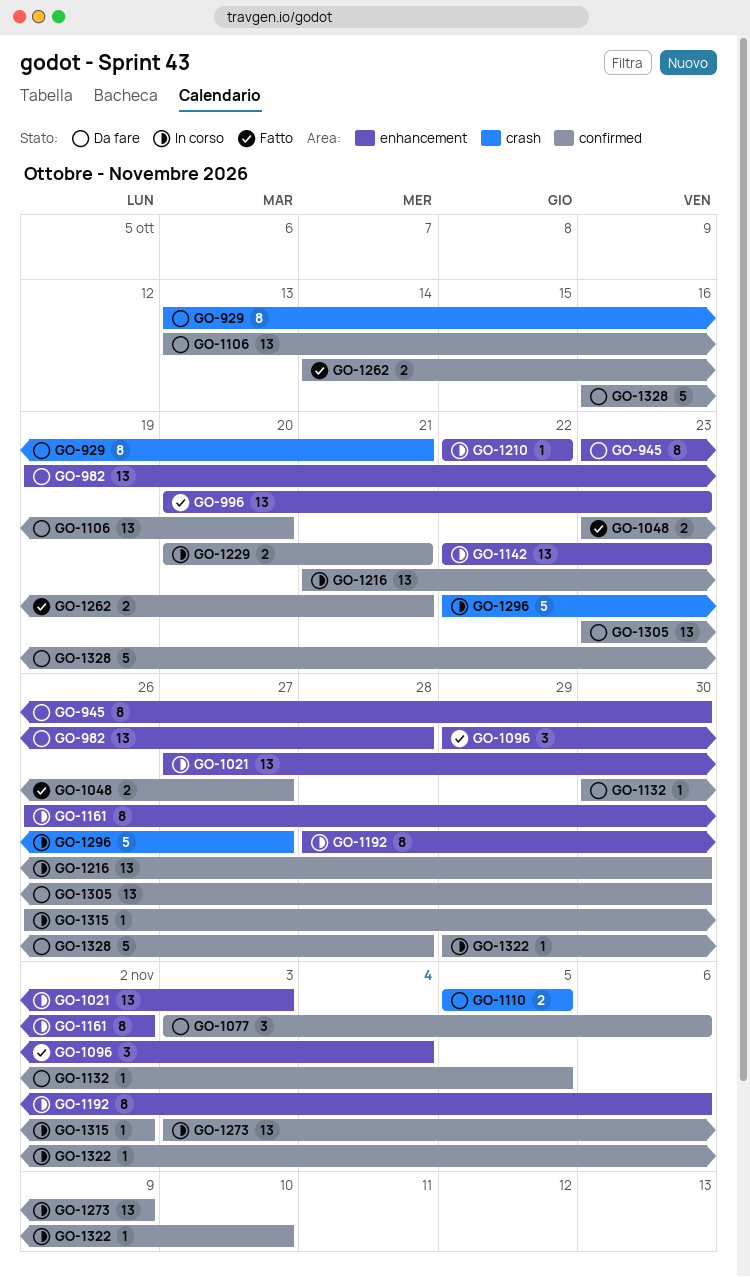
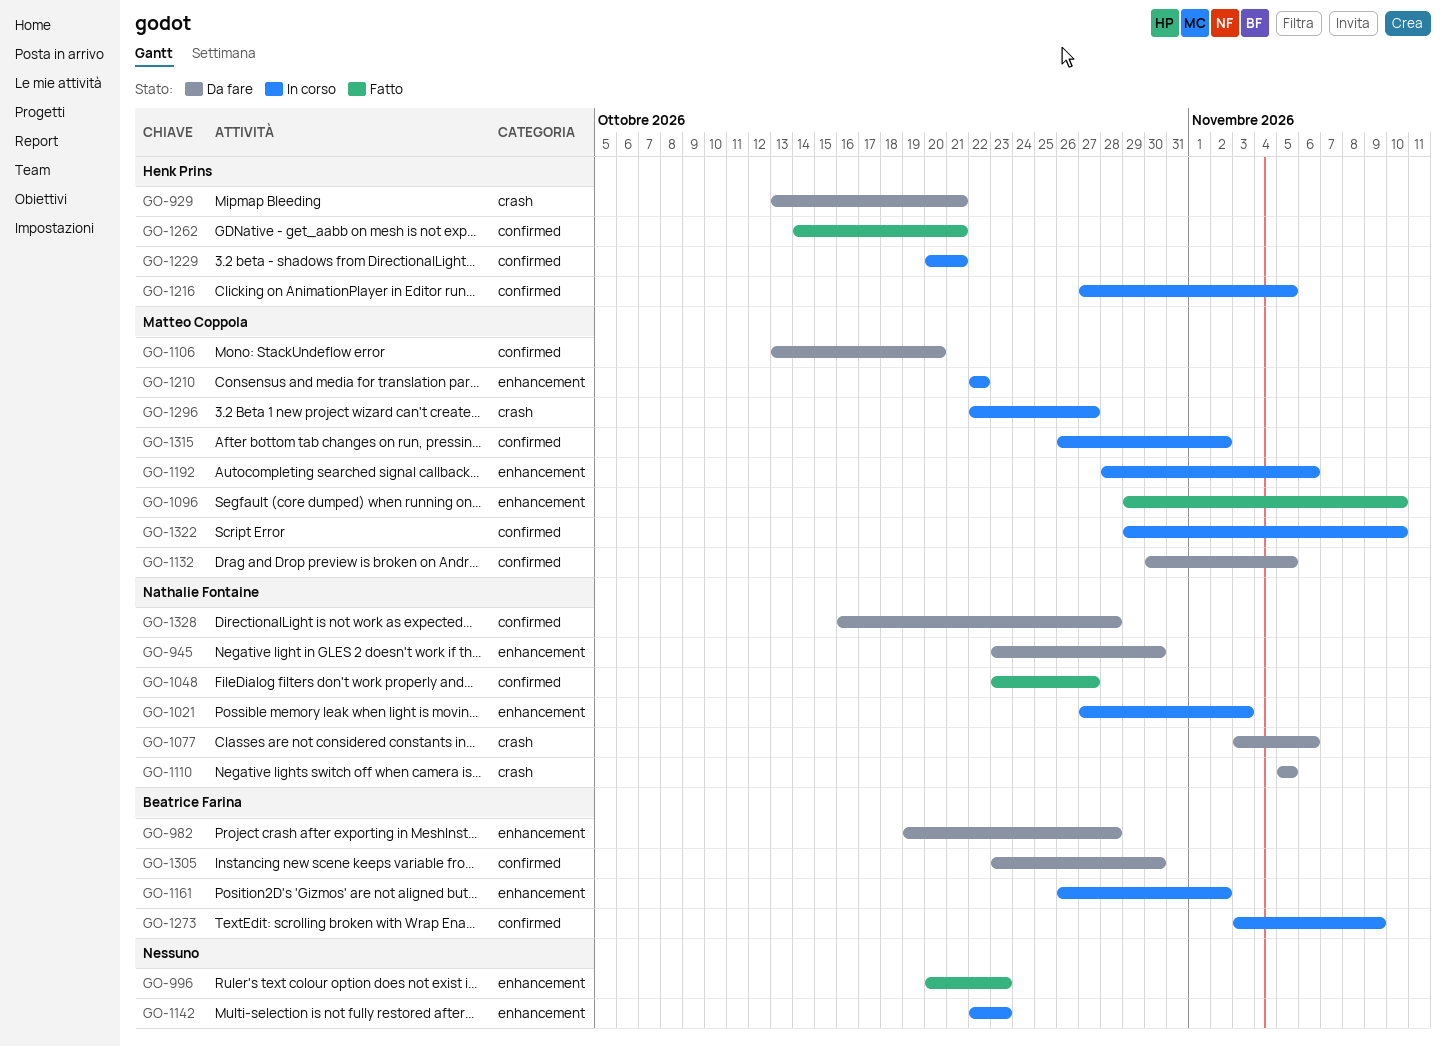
GO-1077, label: confirmed -> crash
GO-1096, due: Nov 4 -> Nov 10
GO-1216, start: Oct 21 -> Oct 27
GO-1216, due: Oct 30 -> Nov 5

